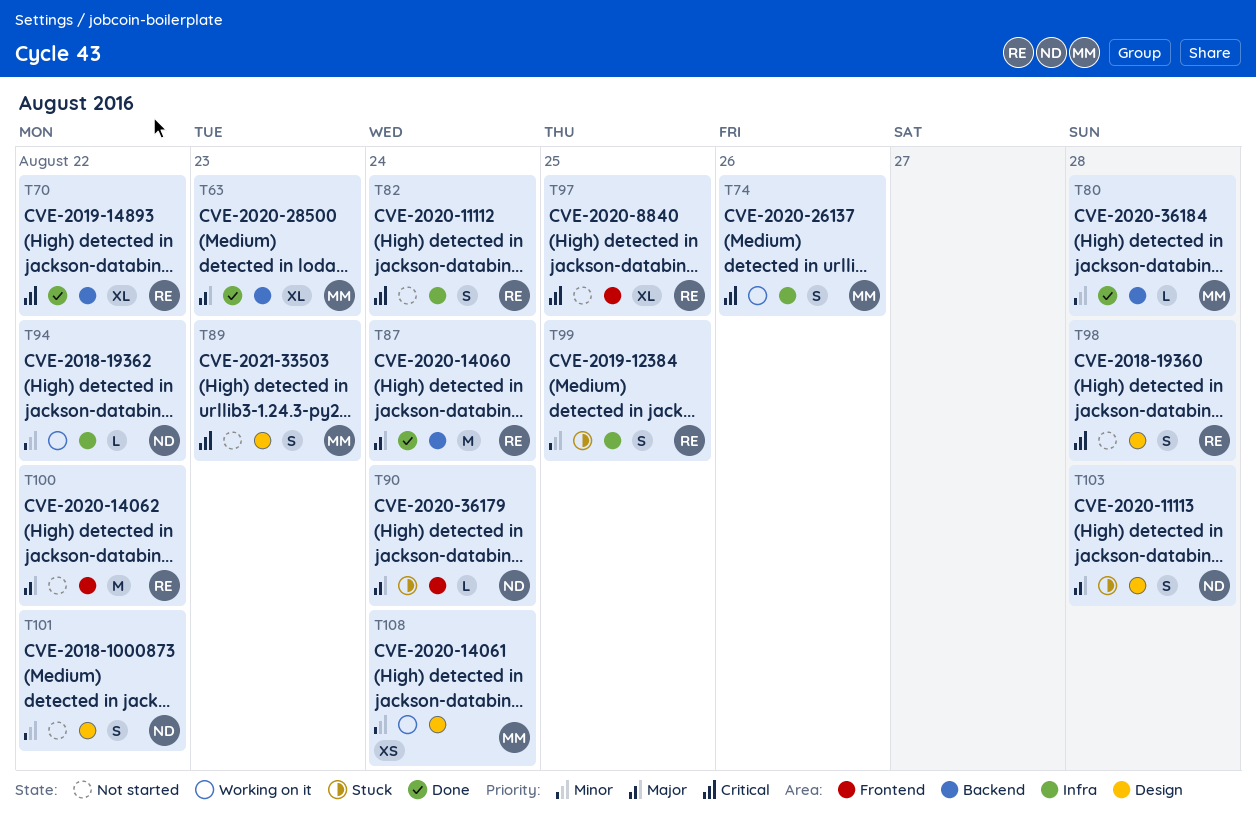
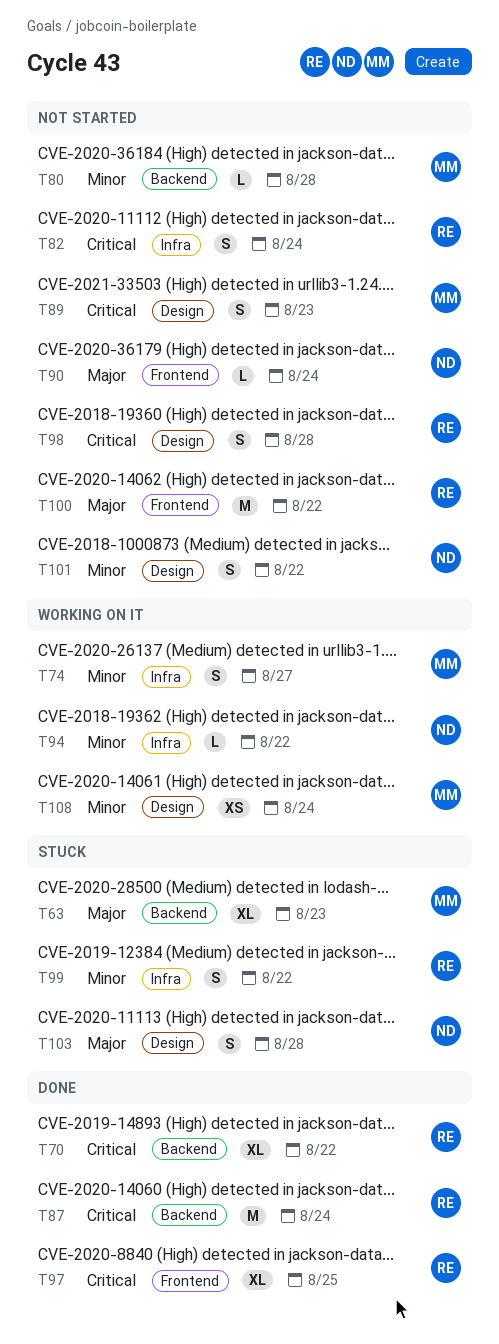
T63, status: Done -> Stuck
T74, priority: Critical -> Minor
T74, due: Aug 26 -> Aug 27
T80, status: Done -> Not started
T87, priority: Major -> Critical
T90, status: Stuck -> Not started
T97, status: Not started -> Done
T99, due: Aug 25 -> Aug 22

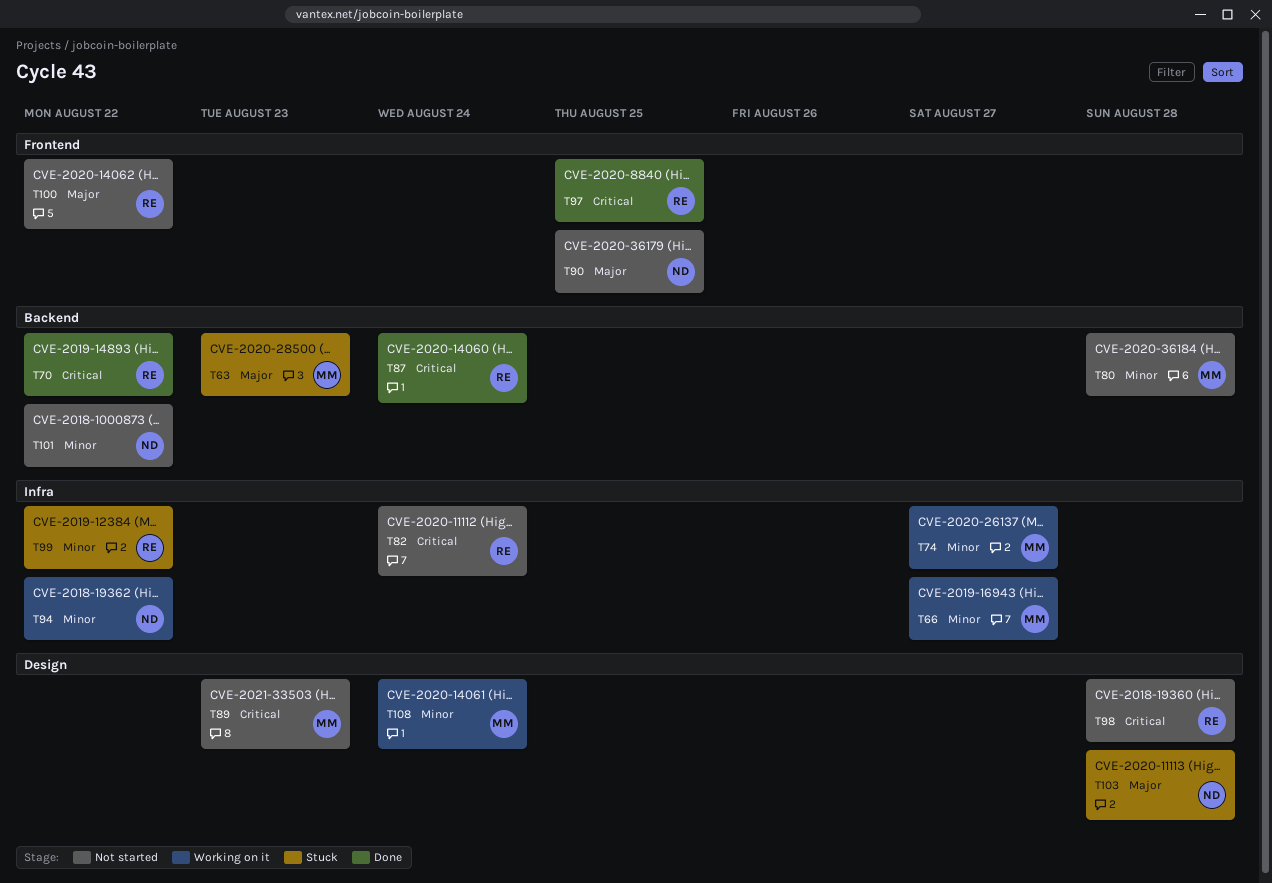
T66: none -> present
T90, due: Aug 24 -> Aug 25
T101, label: Design -> Backend

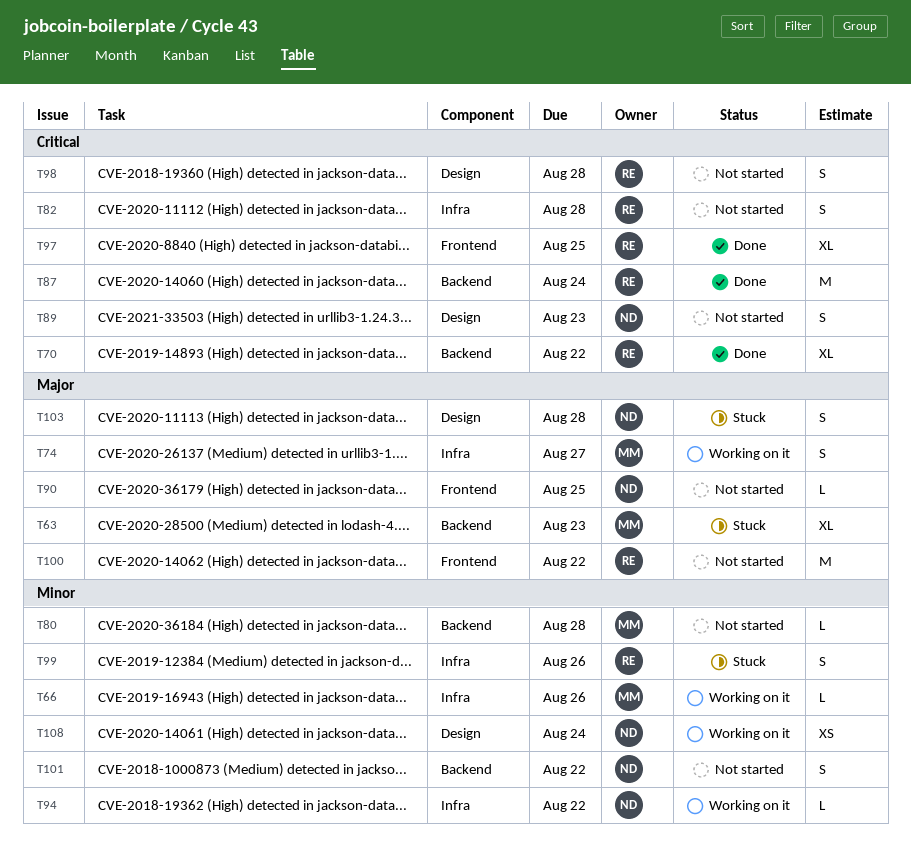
T66, due: Aug 27 -> Aug 26
T74, priority: Minor -> Major
T82, due: Aug 24 -> Aug 28
T89, owner: MM -> ND
T99, due: Aug 22 -> Aug 26
T108, owner: MM -> ND

